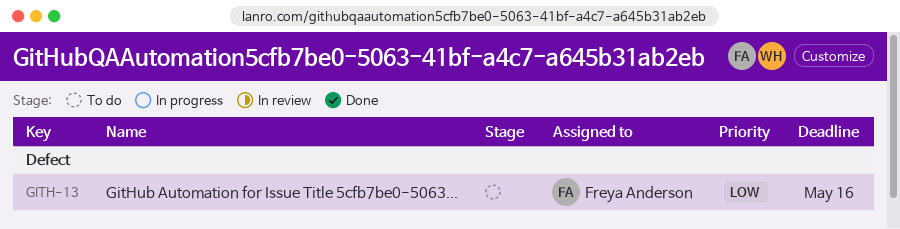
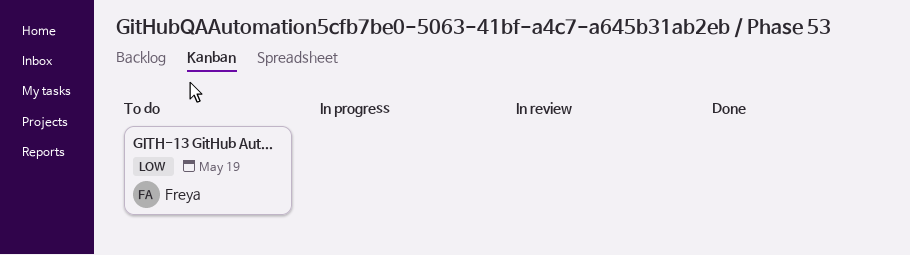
GITH-13, due: May 16 -> May 19

